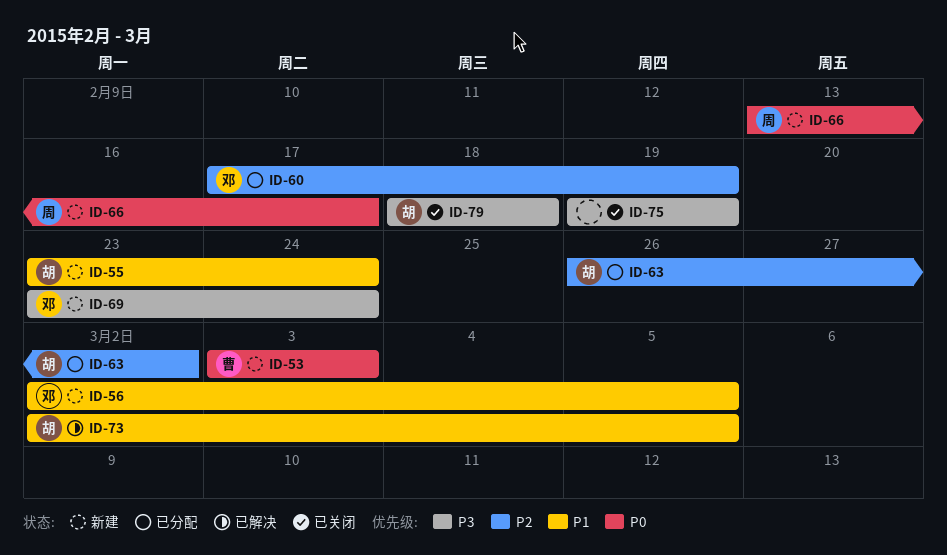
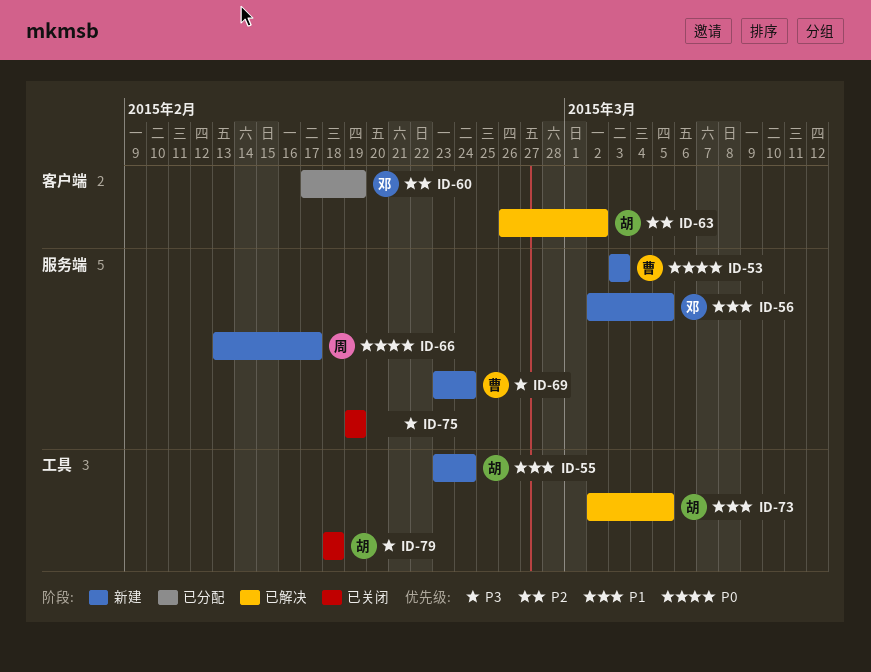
ID-63, status: 已分配 -> 已解决
ID-69, owner: 邓 -> 曹

